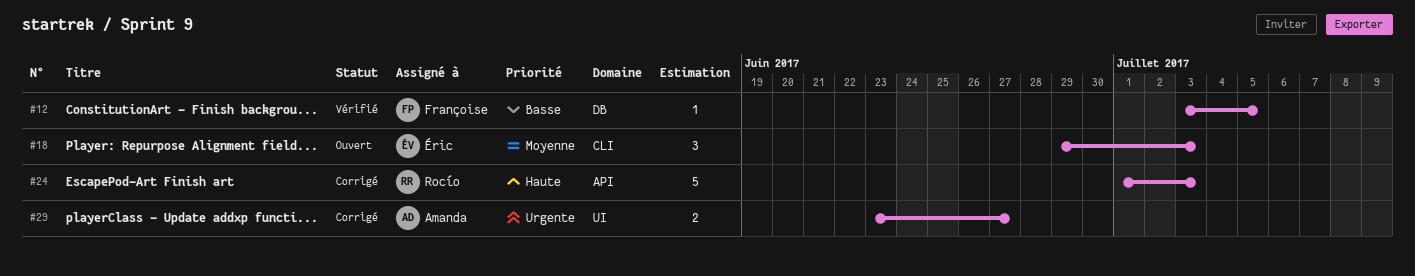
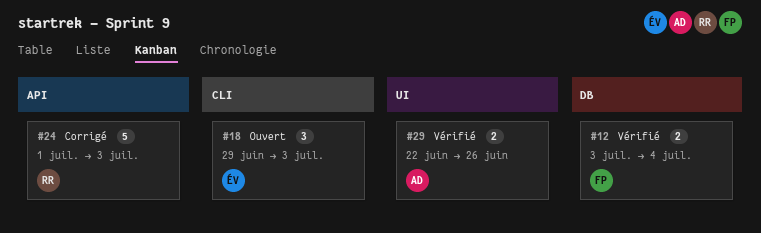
#12, estimate: 1 -> 2
#12, due: Jul 5 -> Jul 4
#29, status: Corrigé -> Vérifié
#29, start: Jun 23 -> Jun 22
#29, due: Jun 27 -> Jun 26

